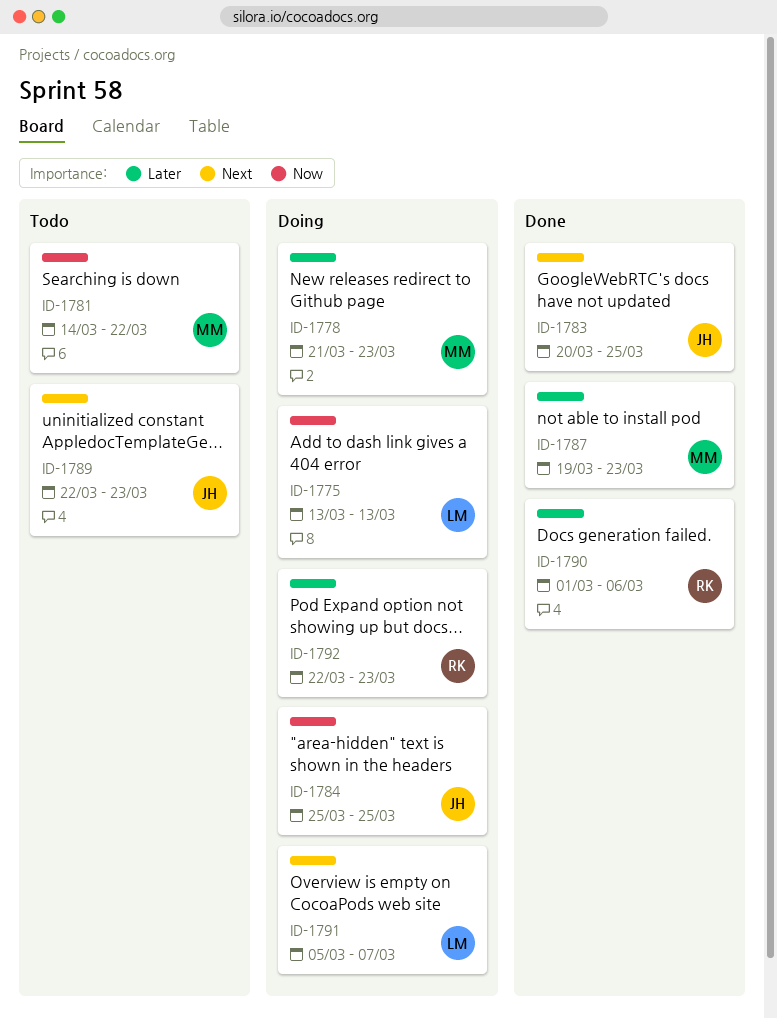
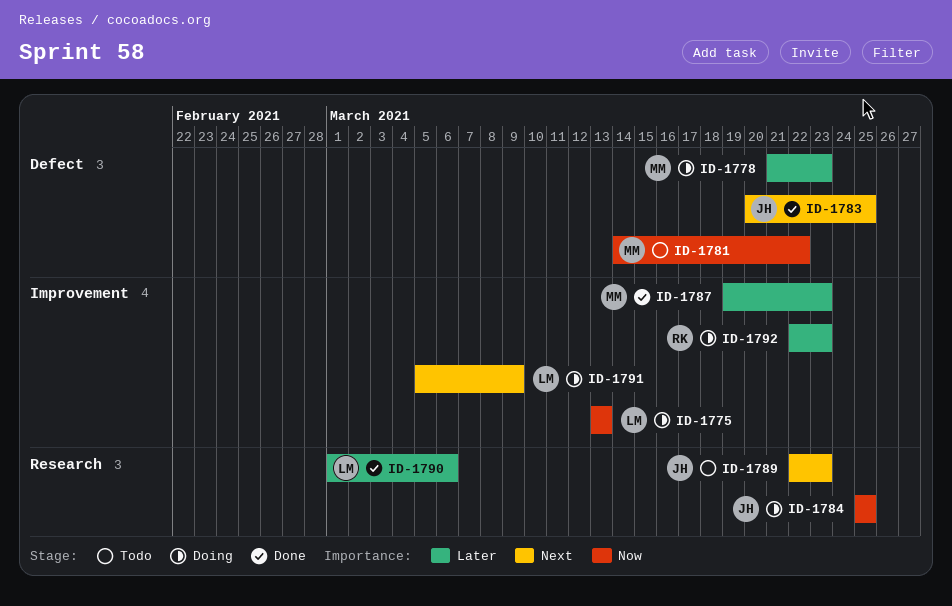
ID-1790, owner: RK -> LM
ID-1791, due: Mar 7 -> Mar 9

